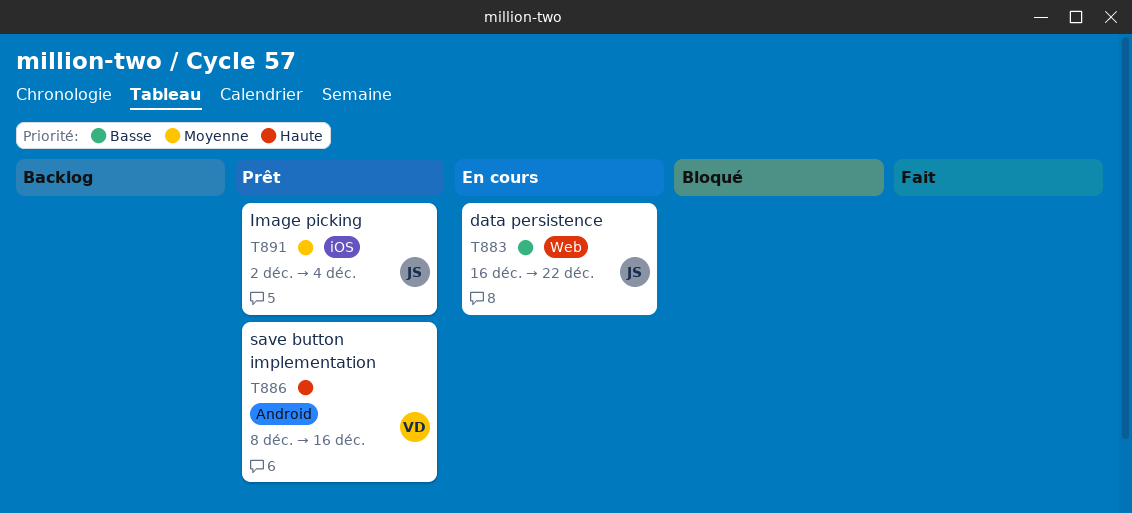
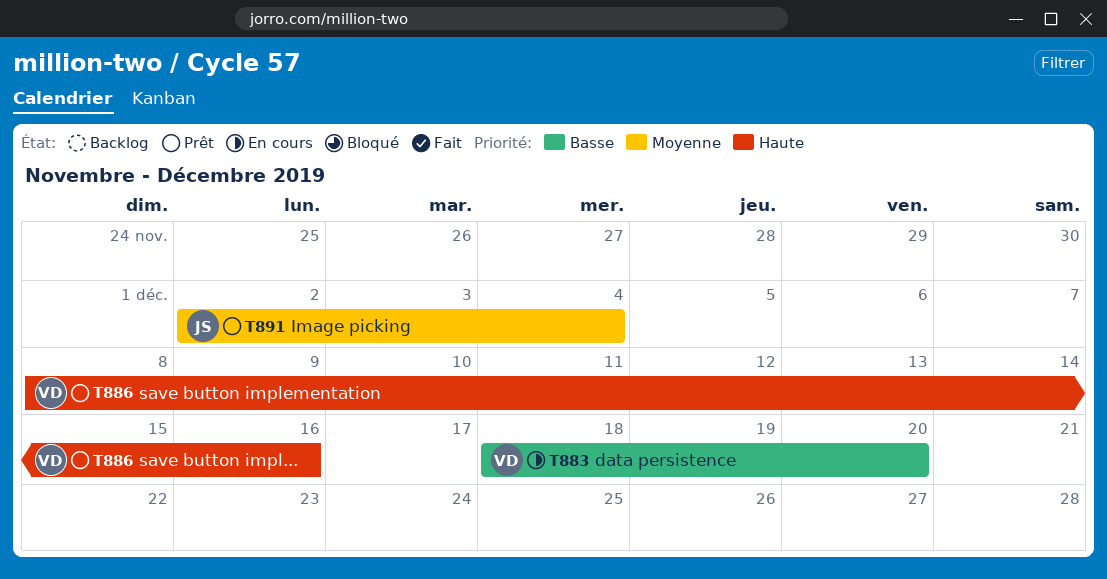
T883, owner: JS -> VD
T883, start: Dec 16 -> Dec 18
T883, due: Dec 22 -> Dec 20

